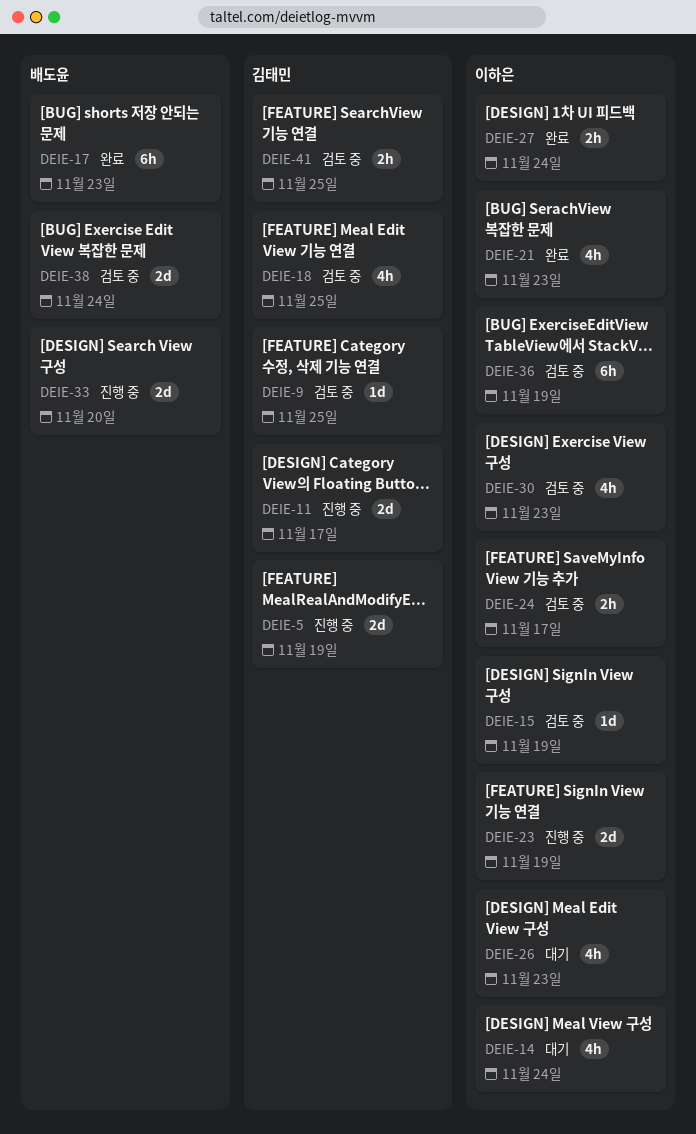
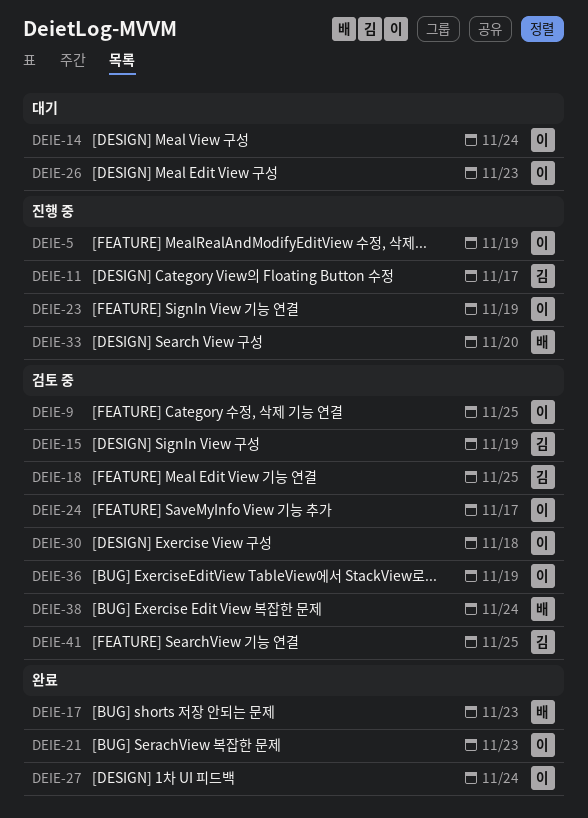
DEIE-5, owner: 김태민 -> 이하은
DEIE-9, owner: 김태민 -> 이하은
DEIE-15, owner: 이하은 -> 김태민
DEIE-30, due: Nov 23 -> Nov 18

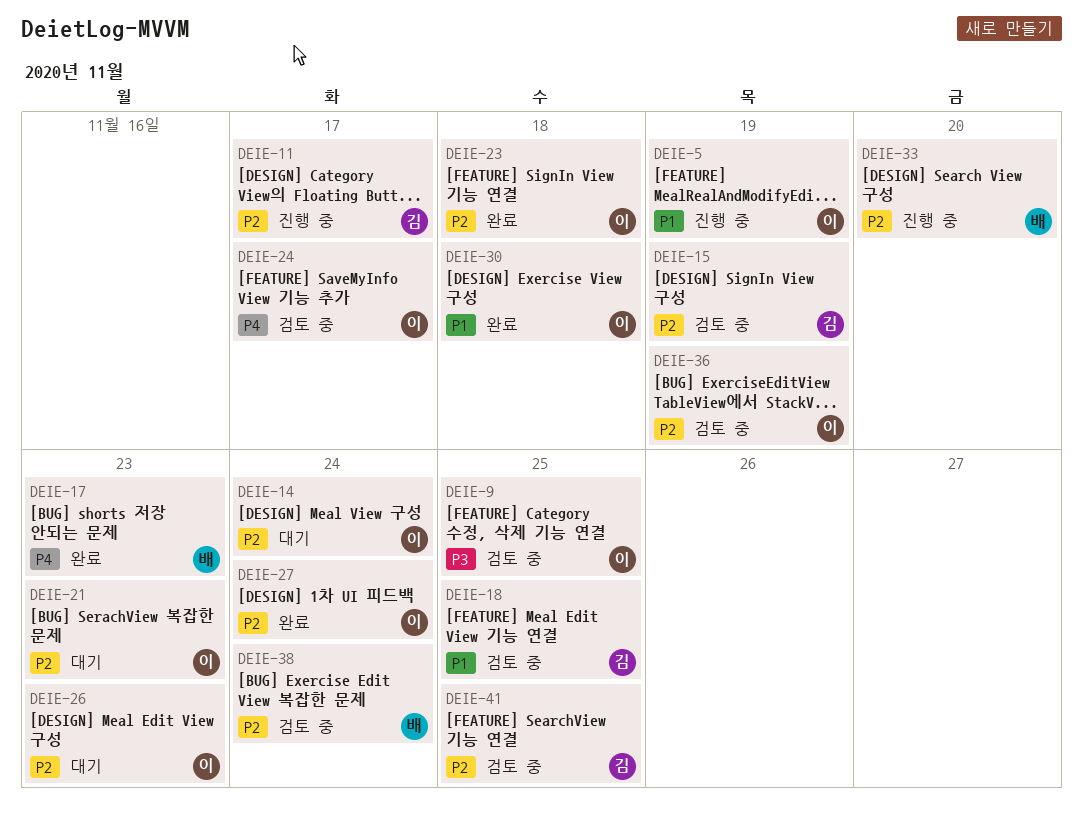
DEIE-21, status: 완료 -> 대기
DEIE-23, status: 진행 중 -> 완료
DEIE-23, due: Nov 19 -> Nov 18
DEIE-30, status: 검토 중 -> 완료

